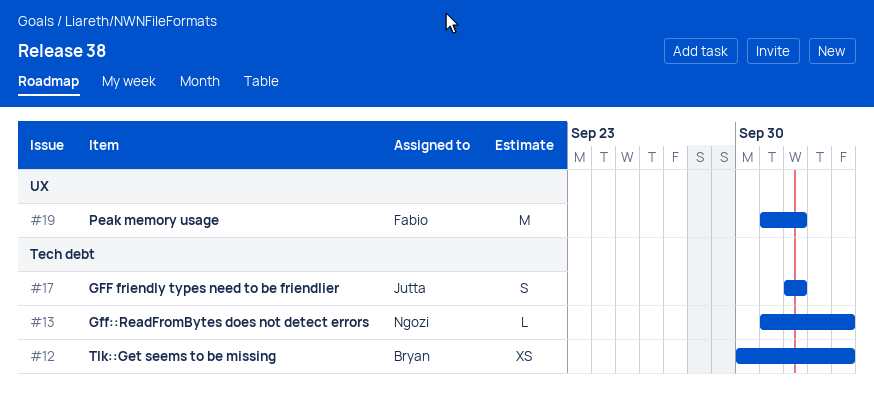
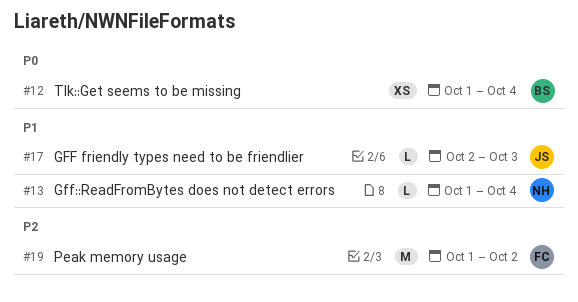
#12, start: Sep 30 -> Oct 1
#17, estimate: S -> L
#17, due: Oct 2 -> Oct 3

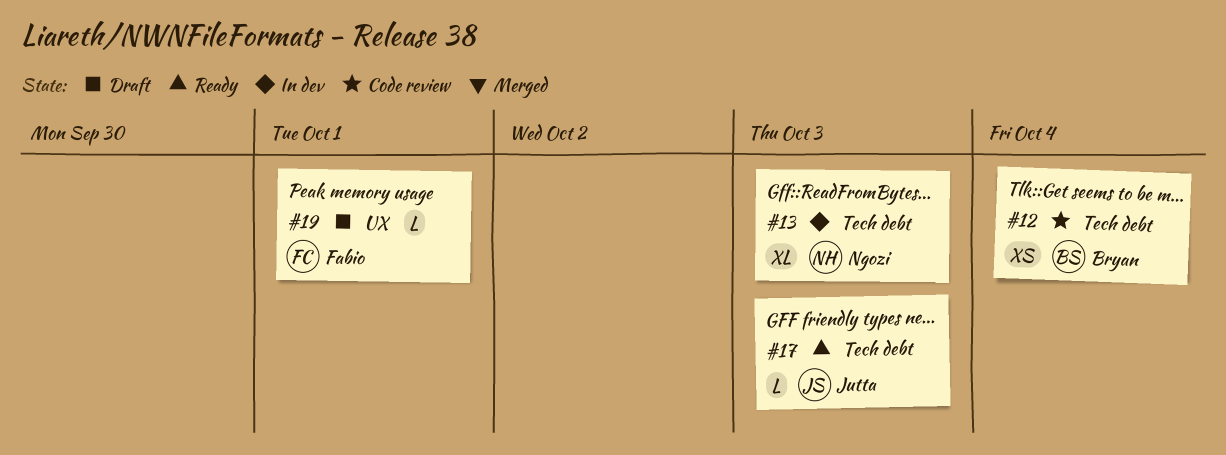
#13, estimate: L -> XL
#13, due: Oct 4 -> Oct 3
#19, estimate: M -> L
#19, due: Oct 2 -> Oct 1

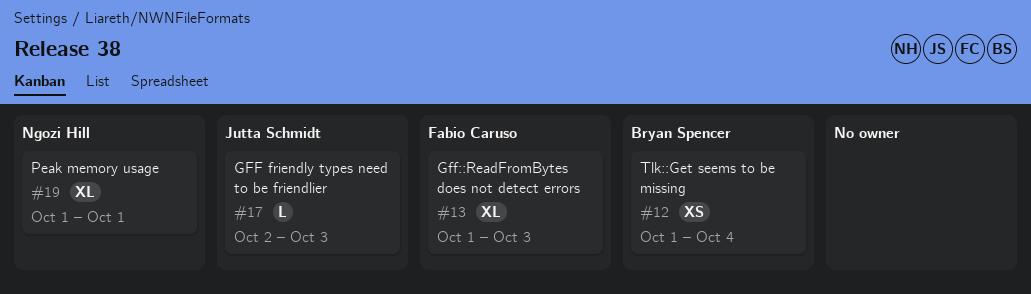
#13, owner: Ngozi Hill -> Fabio Caruso
#19, owner: Fabio Caruso -> Ngozi Hill
#19, estimate: L -> XL

